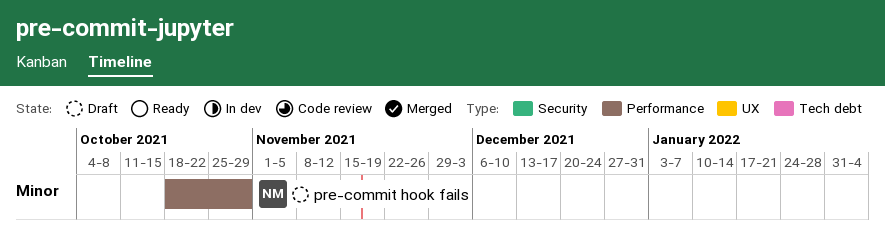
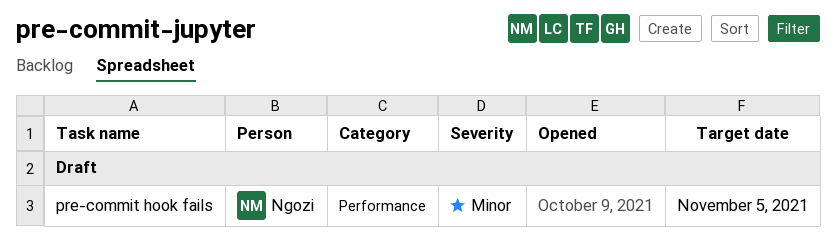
pre-commit hook fails, due: Oct 29 -> Nov 5

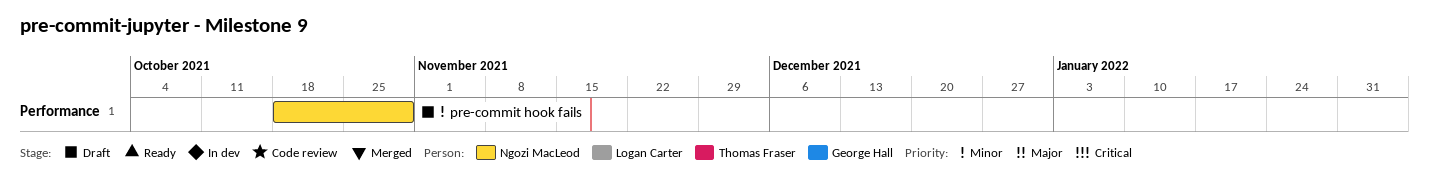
pre-commit hook fails, due: Nov 5 -> Oct 29

